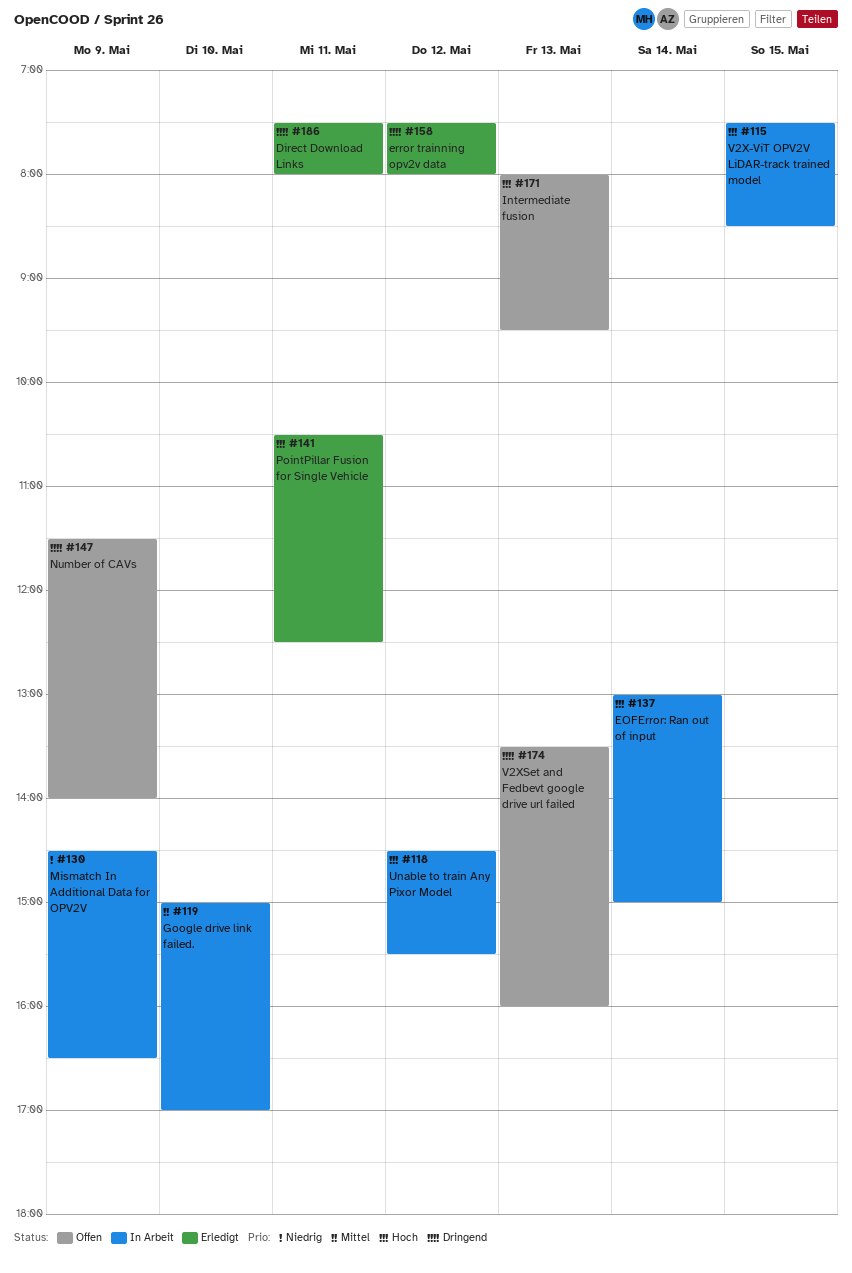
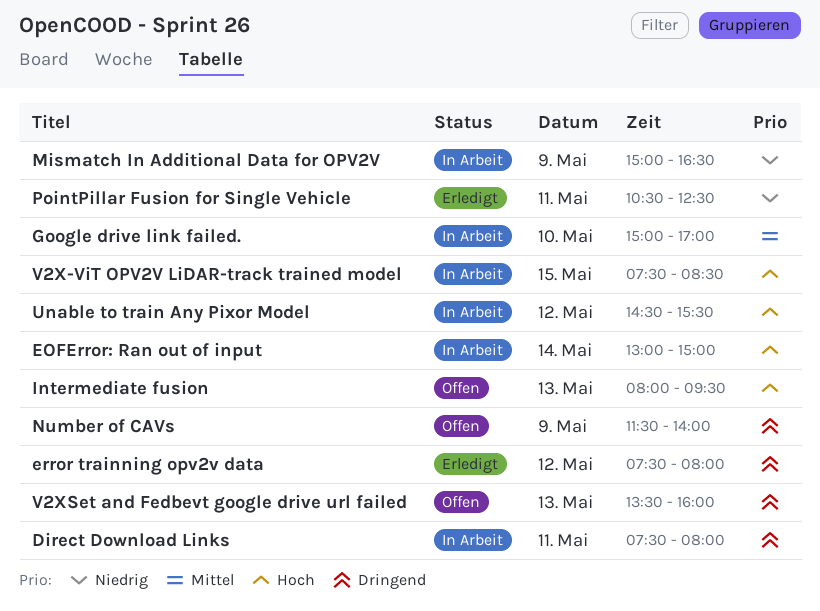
Direct Download Links, status: Erledigt -> In Arbeit
Mismatch In Additional Data for OPV2V, begins: 14:30 -> 15:00
PointPillar Fusion for Single Vehicle, priority: Hoch -> Niedrig

